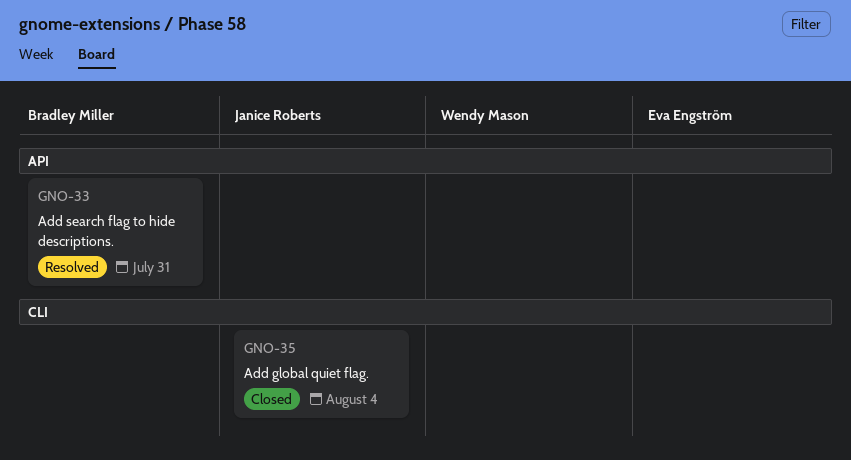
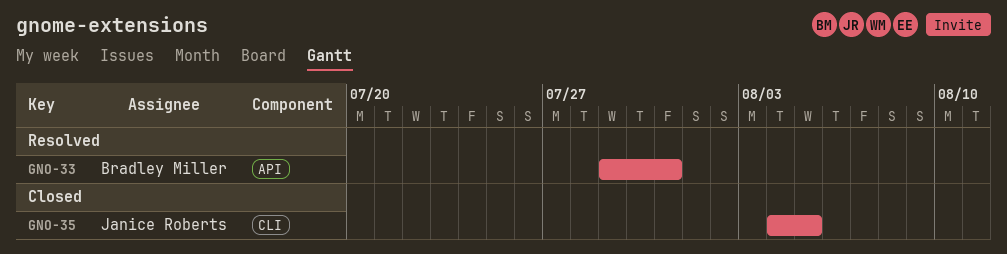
GNO-35, due: Aug 4 -> Aug 5

